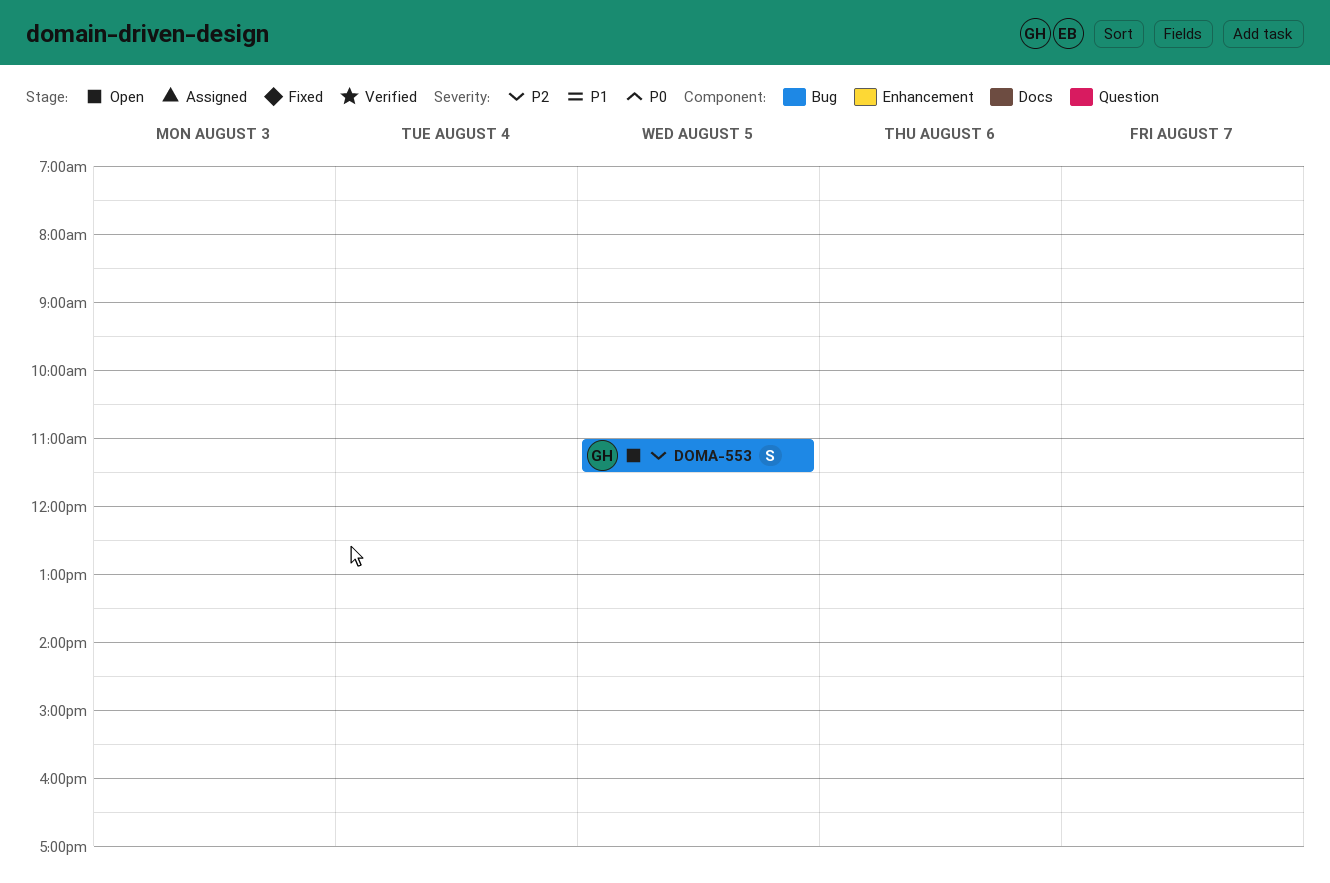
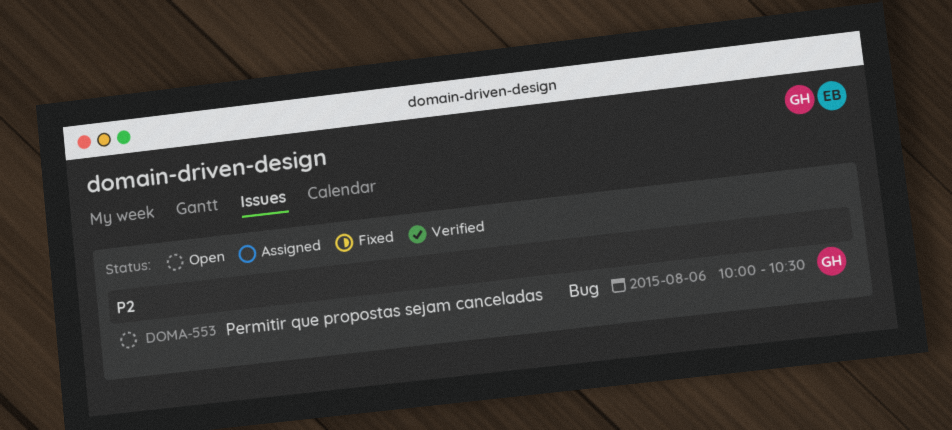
DOMA-553, day: Aug 5 -> Aug 6
DOMA-553, begins: 11:00 -> 10:00
DOMA-553, ends: 11:30 -> 10:30

